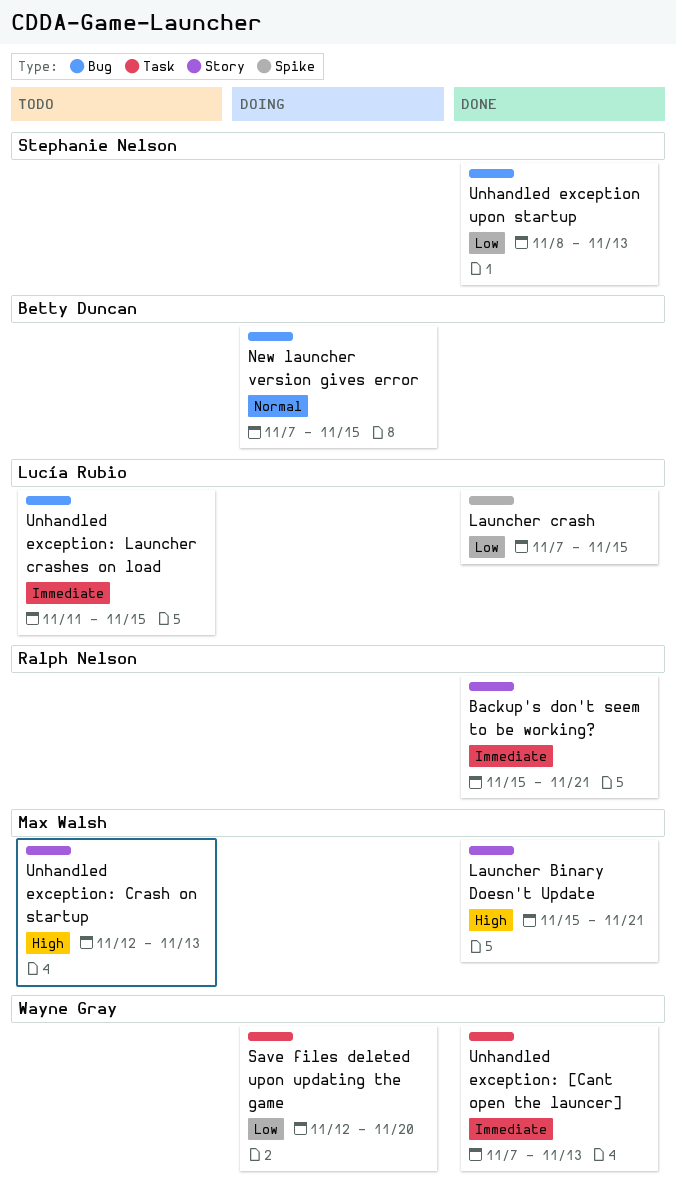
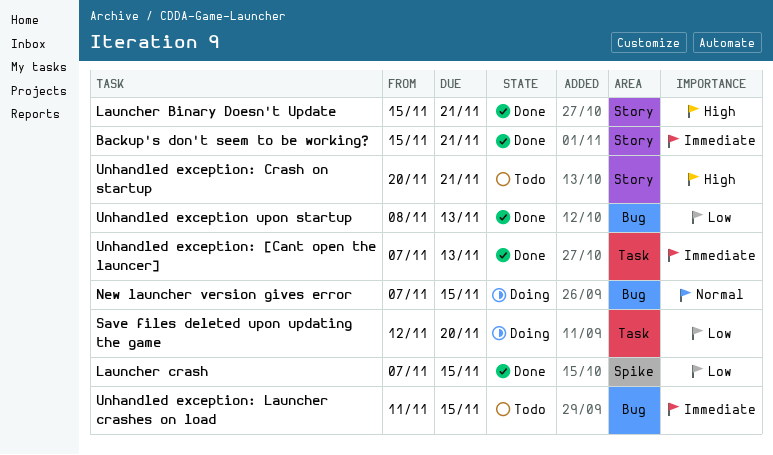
Unhandled exception: Crash on startup, start: Nov 12 -> Nov 20
Unhandled exception: Crash on startup, due: Nov 13 -> Nov 21

